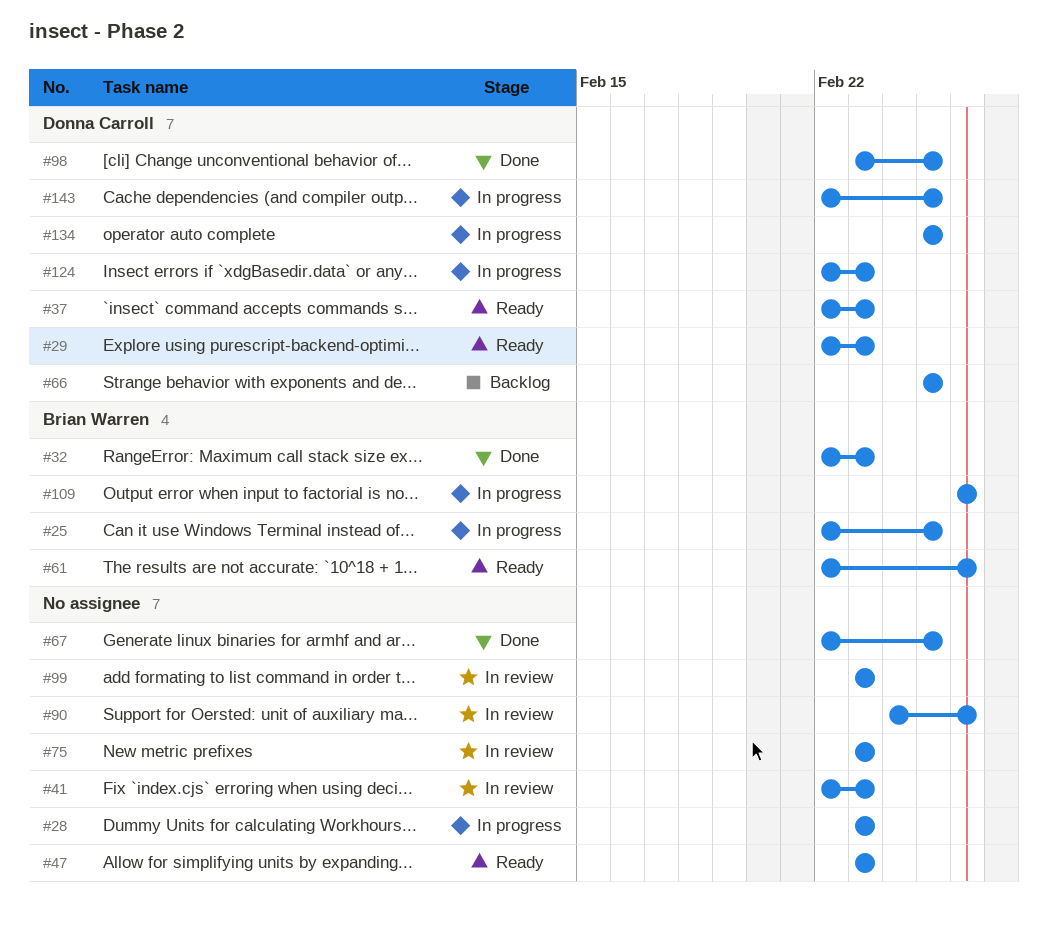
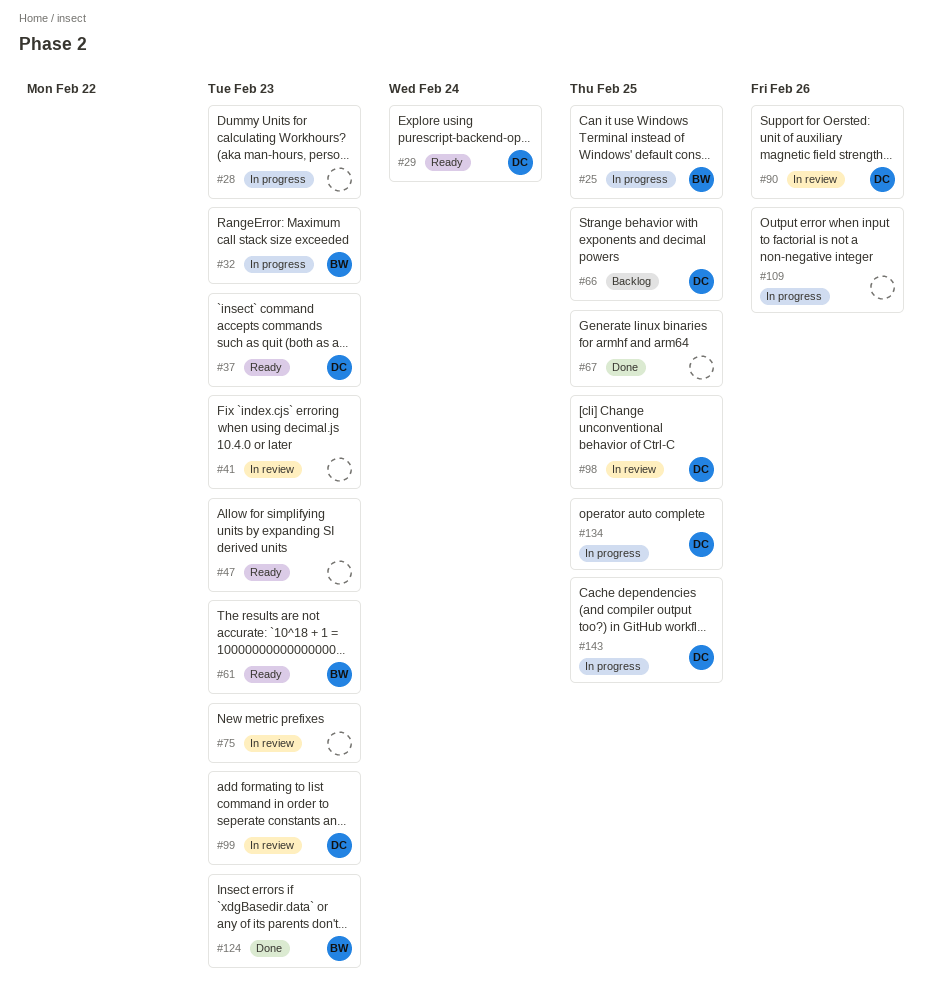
#29, due: Feb 23 -> Feb 24
#32, status: Done -> In progress
#61, due: Feb 26 -> Feb 23
#90, owner: none -> Donna Carroll
#98, status: Done -> In review
#99, owner: none -> Donna Carroll
#109, owner: Brian Warren -> none
#124, status: In progress -> Done
#124, owner: Donna Carroll -> Brian Warren

